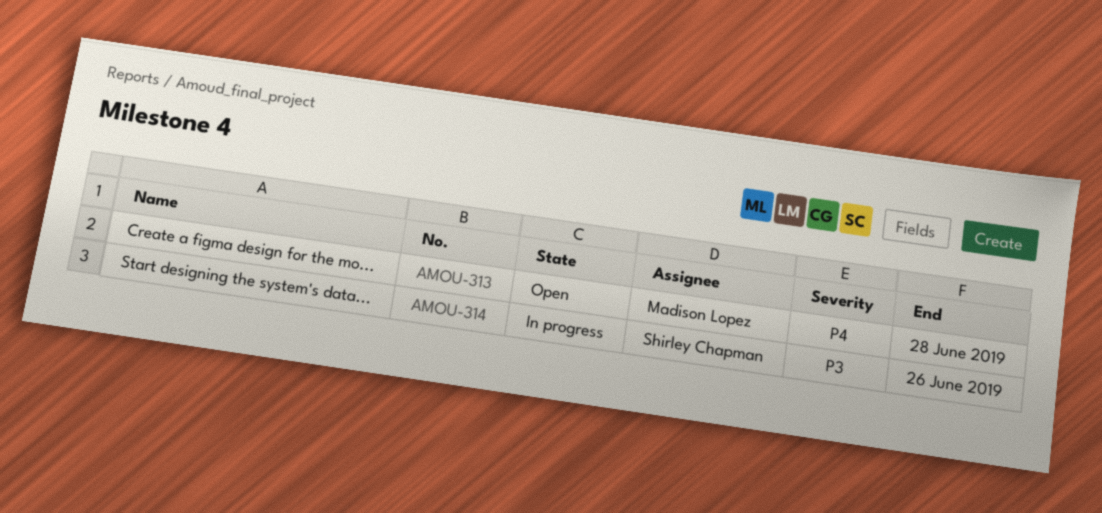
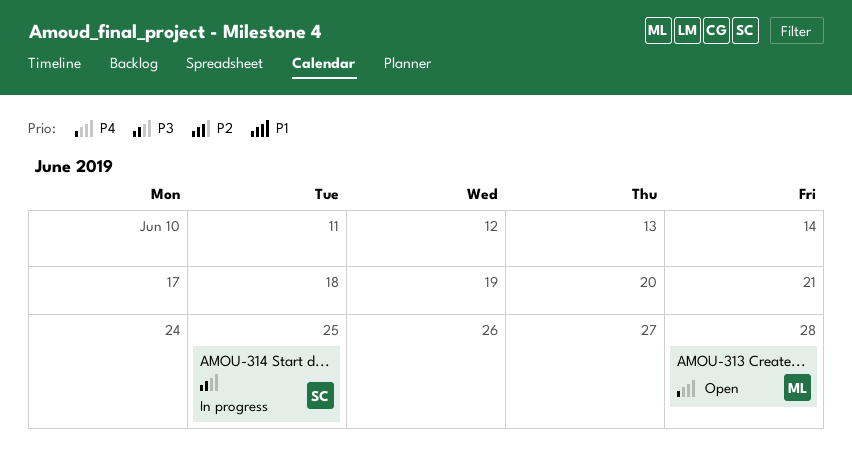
AMOU-314, due: Jun 26 -> Jun 25

